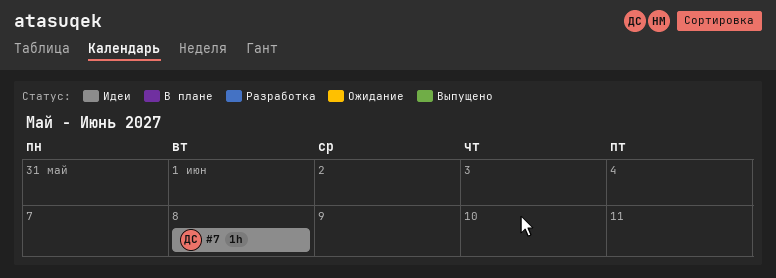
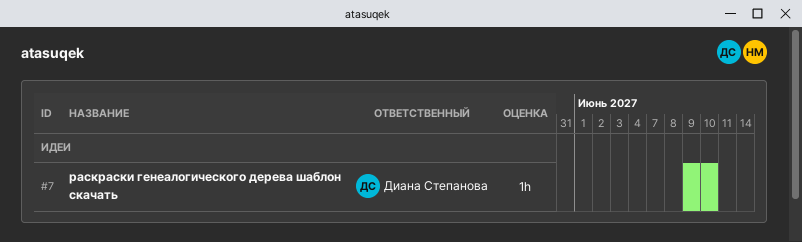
#7, start: Jun 8 -> Jun 9
#7, due: Jun 8 -> Jun 10

